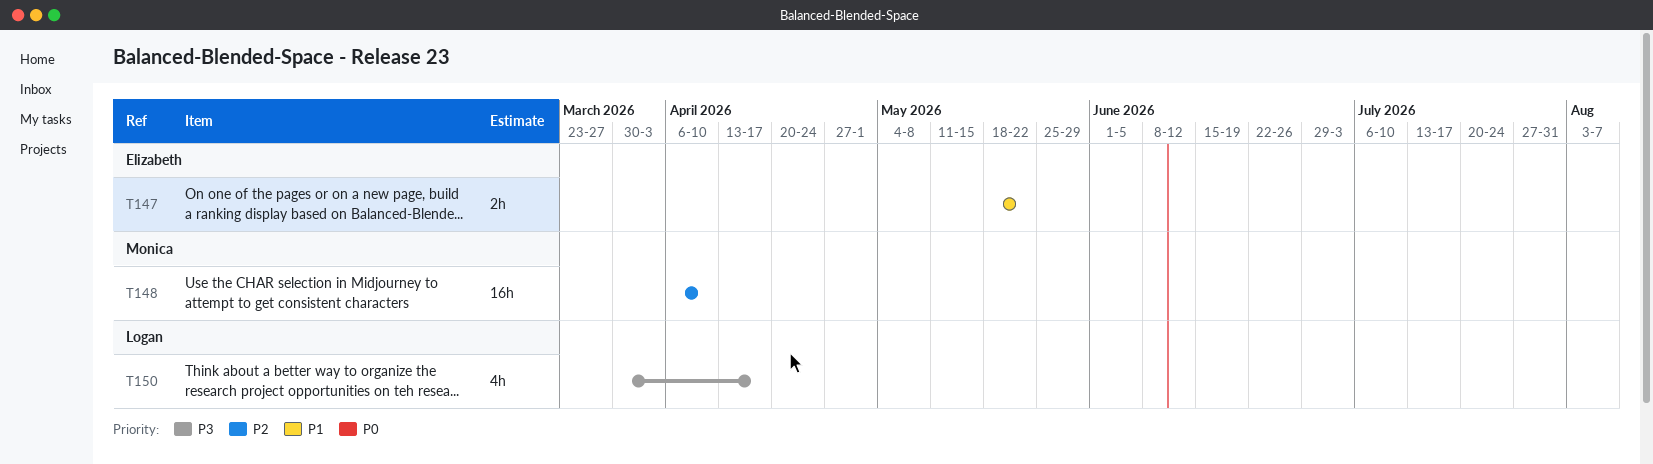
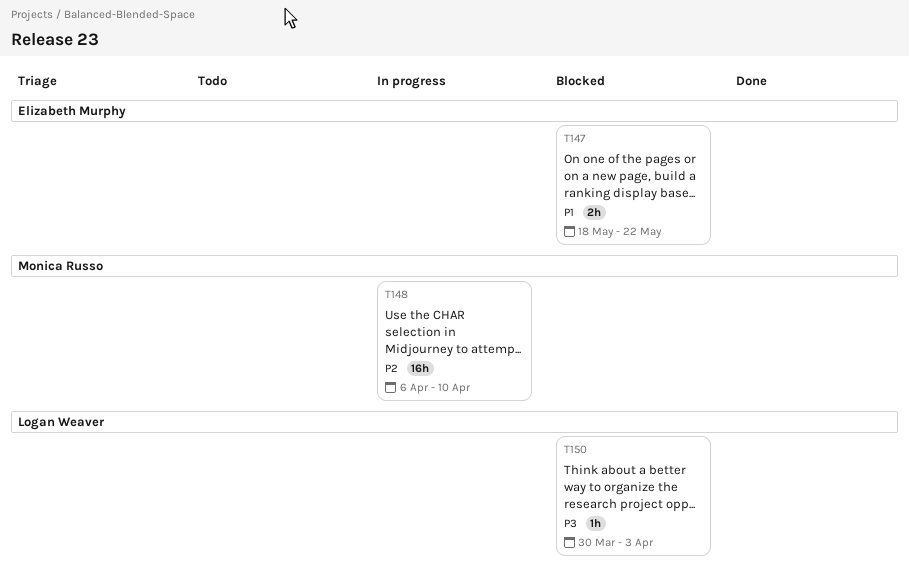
T150, estimate: 4h -> 1h
T150, due: Apr 17 -> Apr 3

